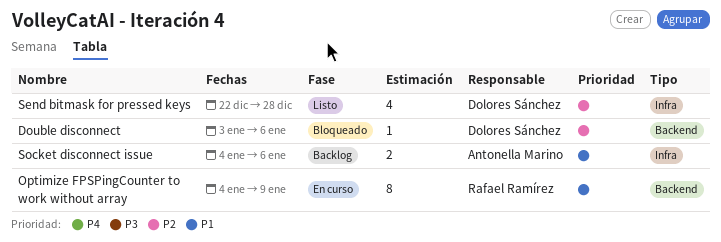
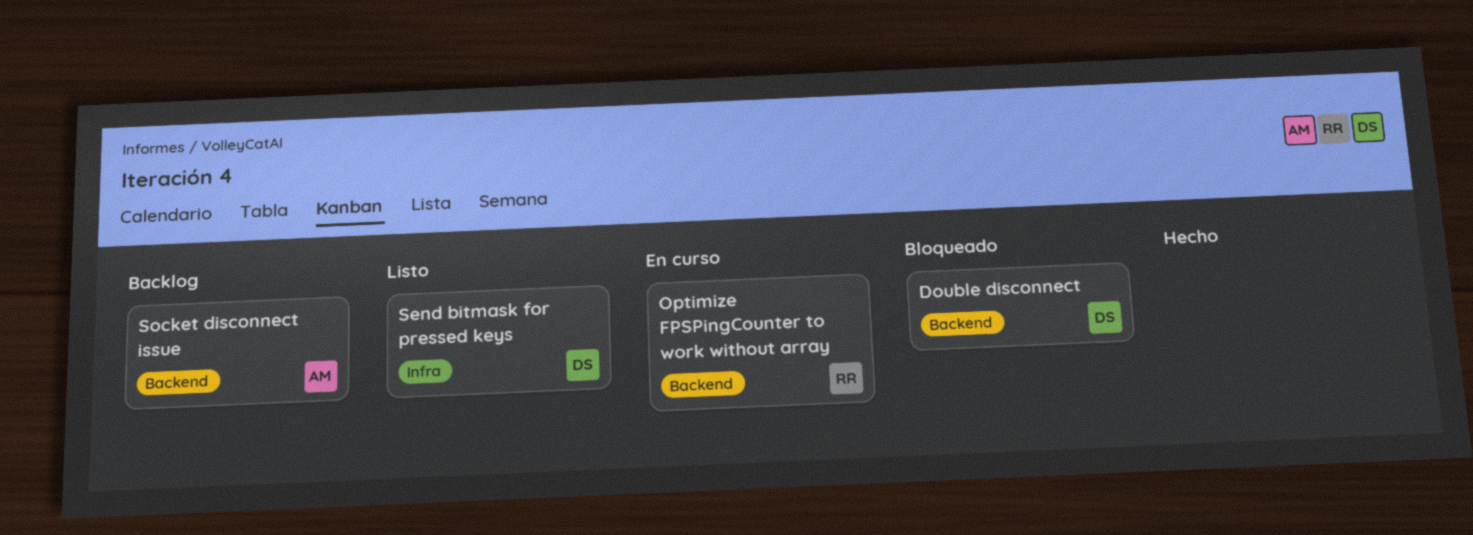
Socket disconnect issue, label: Infra -> Backend

